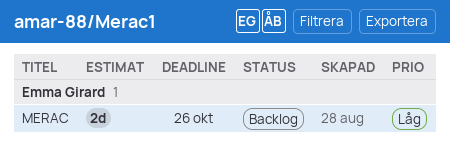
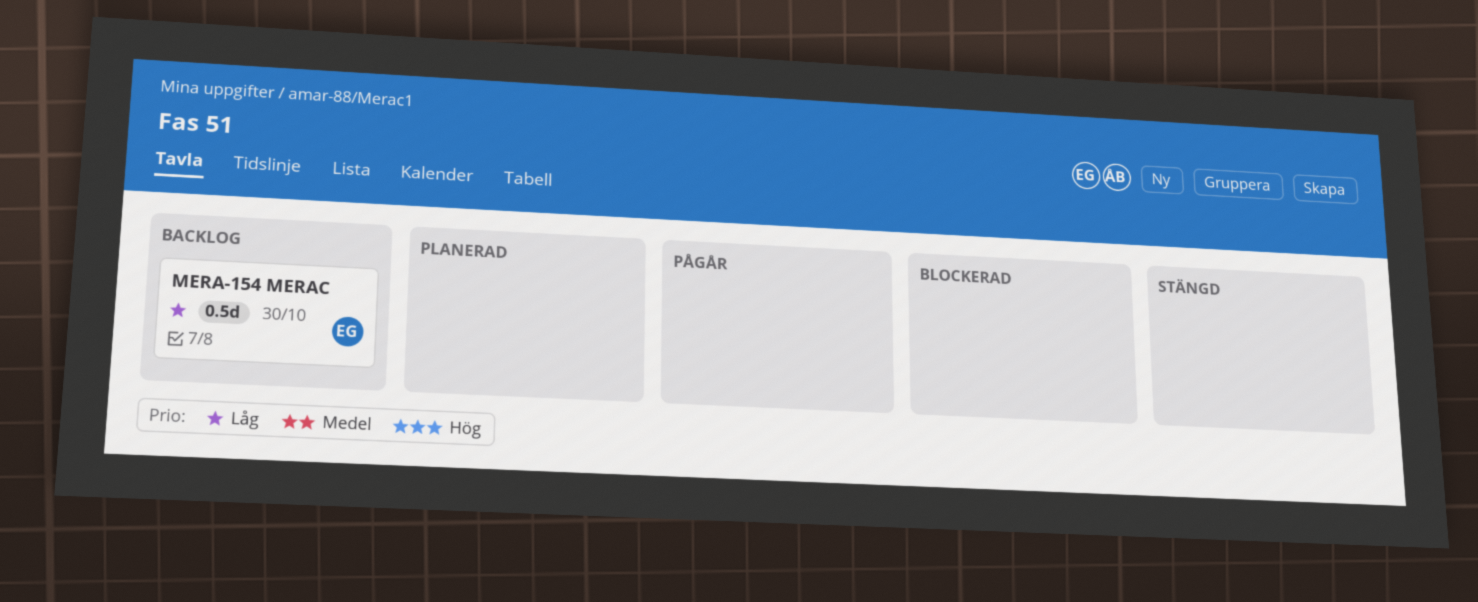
MERAC, estimate: 2d -> 0.5d
MERAC, due: Oct 26 -> Oct 30

